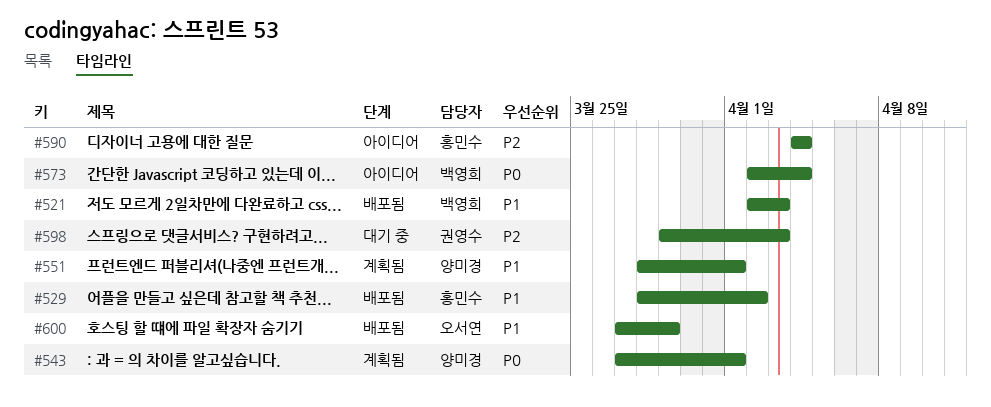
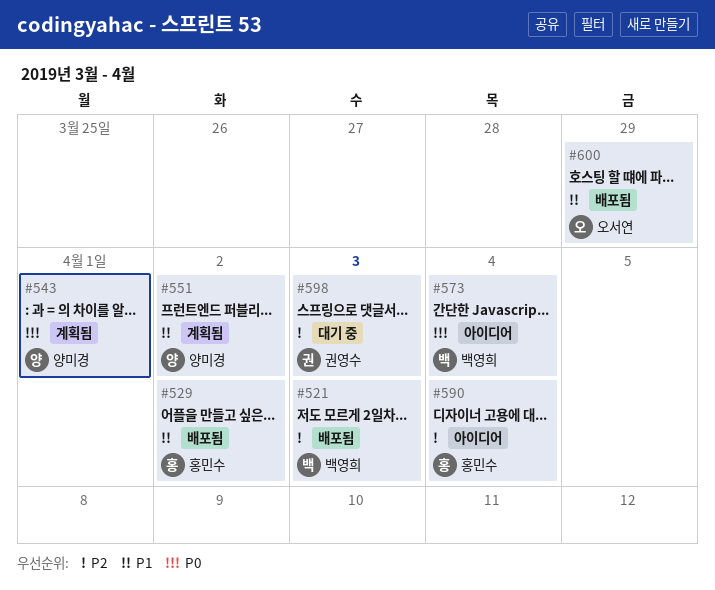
#521, priority: P1 -> P2
#551, due: Apr 1 -> Apr 2

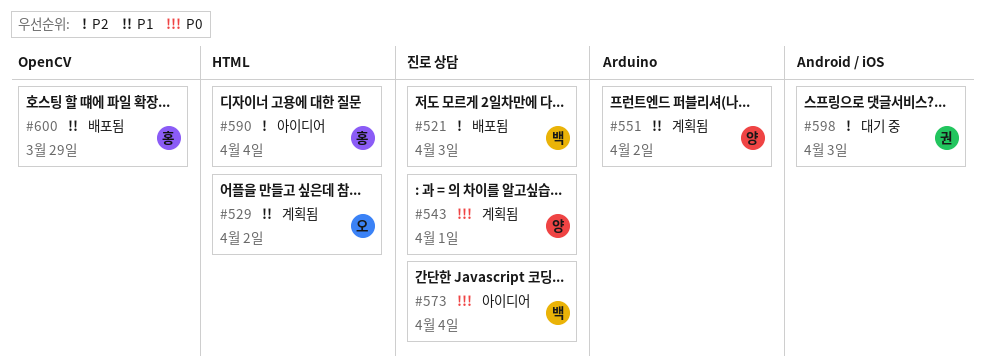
#529, status: 배포됨 -> 계획됨
#529, owner: 홍민수 -> 오서연
#600, owner: 오서연 -> 홍민수

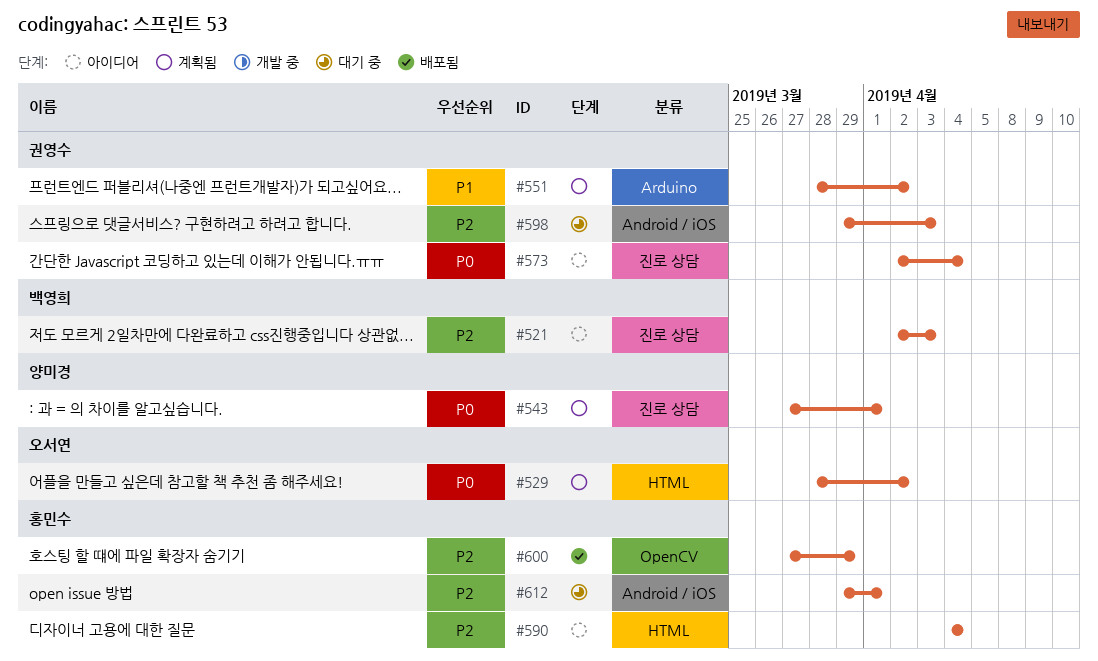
#521, status: 배포됨 -> 아이디어
#529, priority: P1 -> P0
#551, owner: 양미경 -> 권영수
#573, owner: 백영희 -> 권영수
#600, priority: P1 -> P2
#612: none -> present

